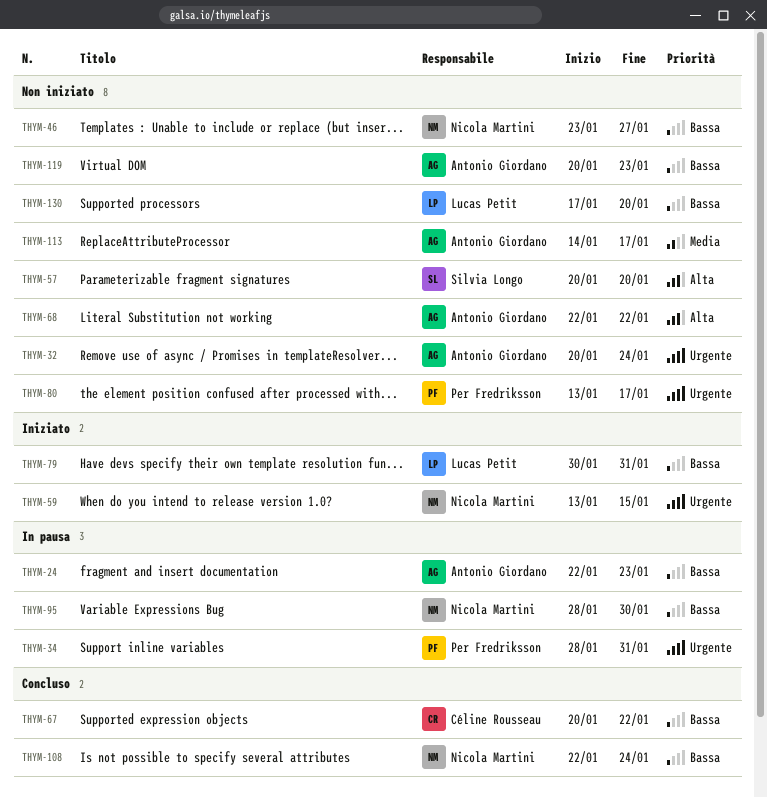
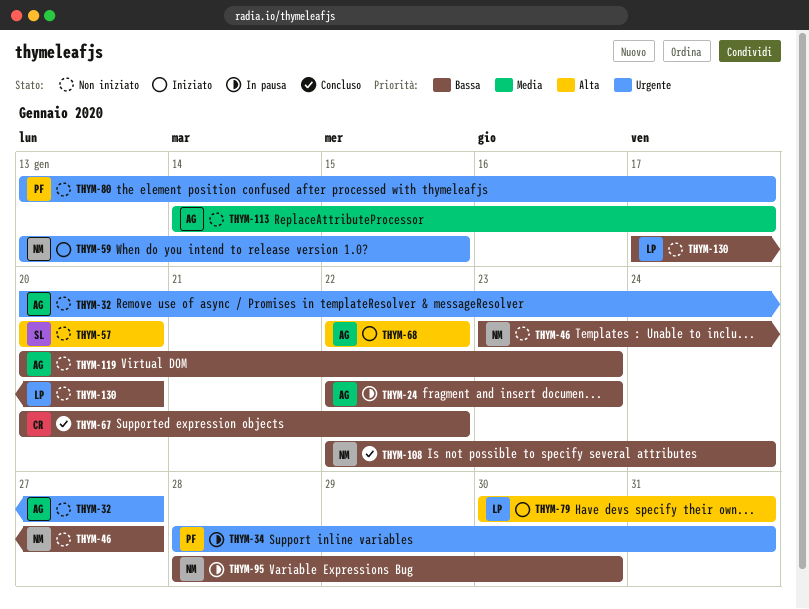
THYM-32, due: Jan 24 -> Jan 27
THYM-68, status: Non iniziato -> Iniziato
THYM-79, priority: Bassa -> Alta

